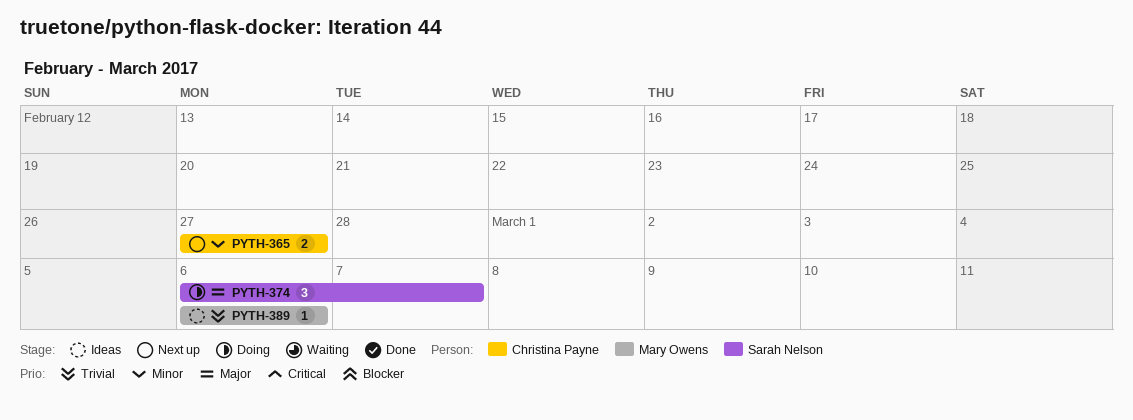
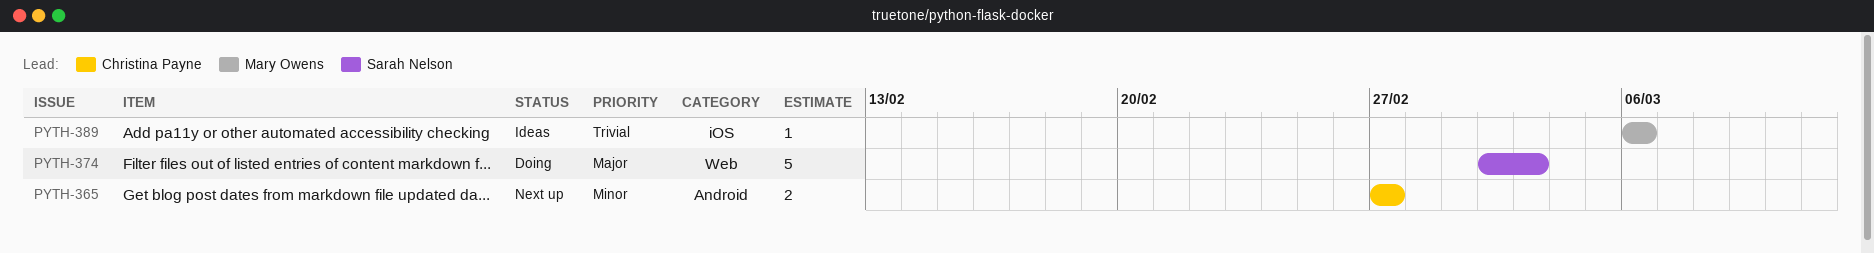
PYTH-374, estimate: 3 -> 5
PYTH-374, start: Mar 6 -> Mar 2
PYTH-374, due: Mar 7 -> Mar 3

